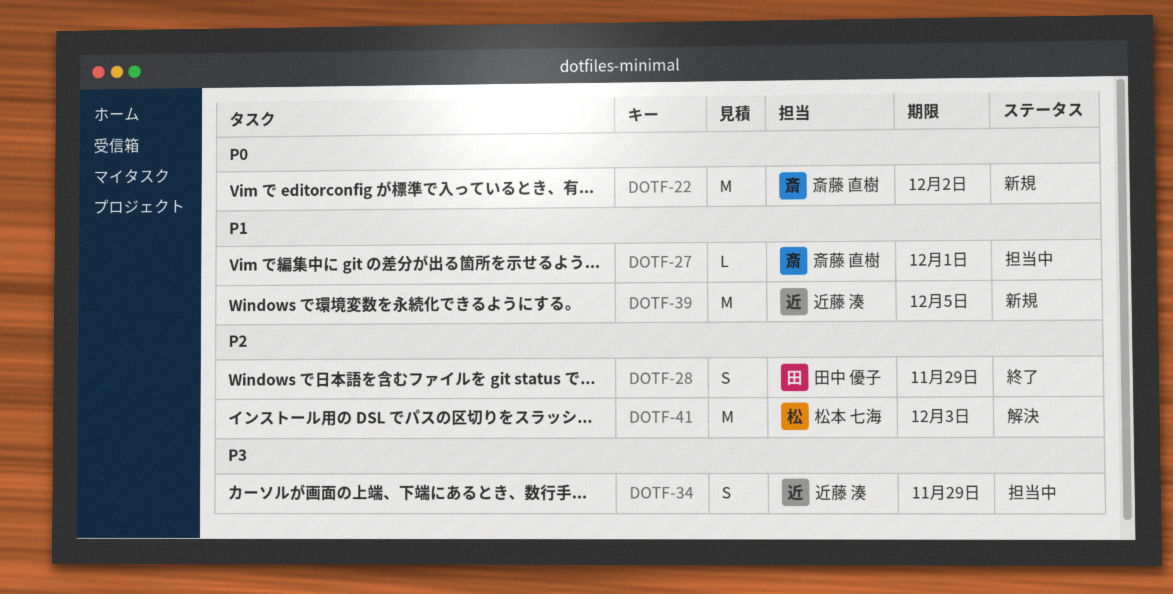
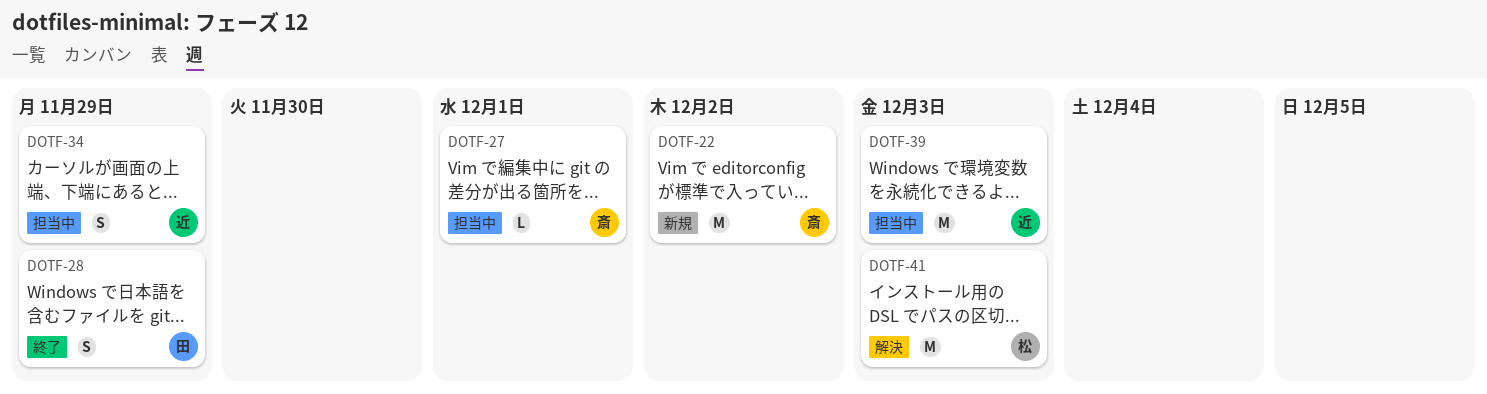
DOTF-39, status: 新規 -> 担当中
DOTF-39, due: Dec 5 -> Dec 3

